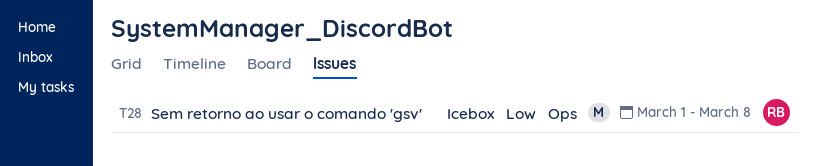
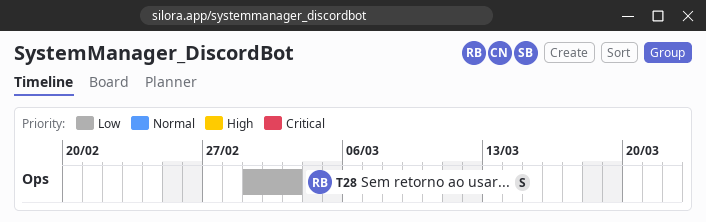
T28, estimate: M -> S
T28, due: Mar 8 -> Mar 3

